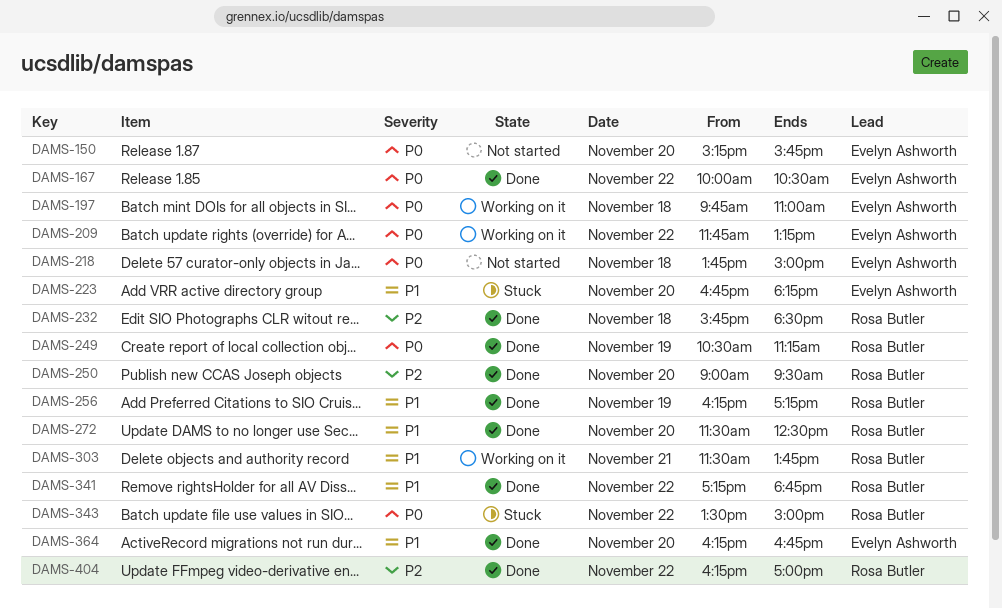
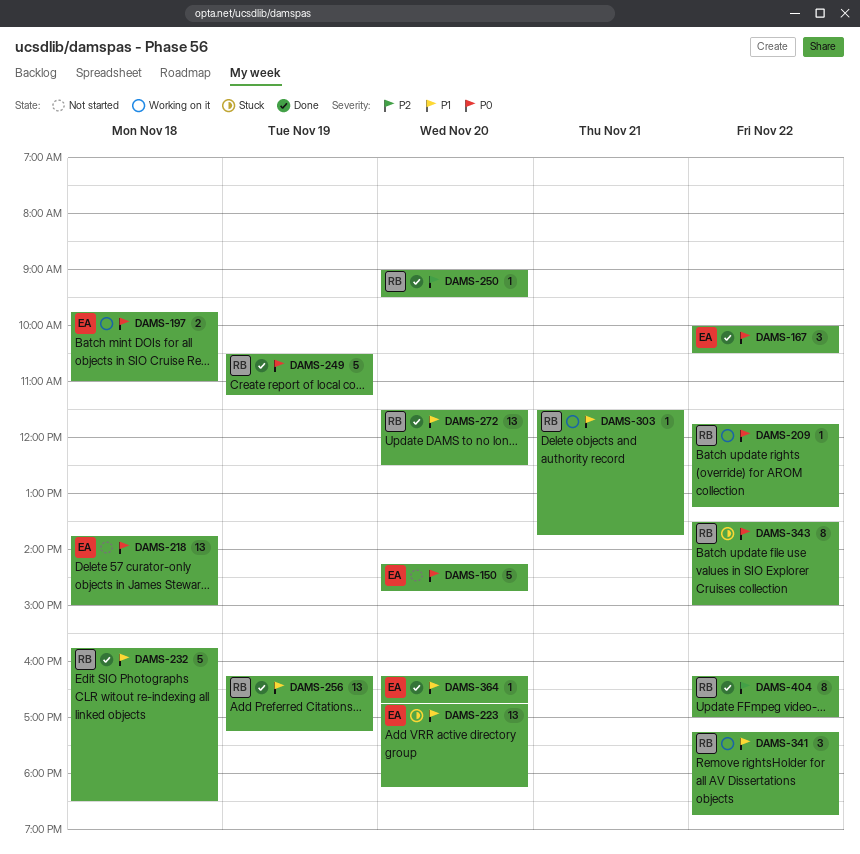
DAMS-150, begins: 15:15 -> 14:15
DAMS-150, ends: 15:45 -> 14:45
DAMS-209, owner: Evelyn Ashworth -> Rosa Butler
DAMS-232, priority: P2 -> P1
DAMS-341, status: Done -> Working on it

